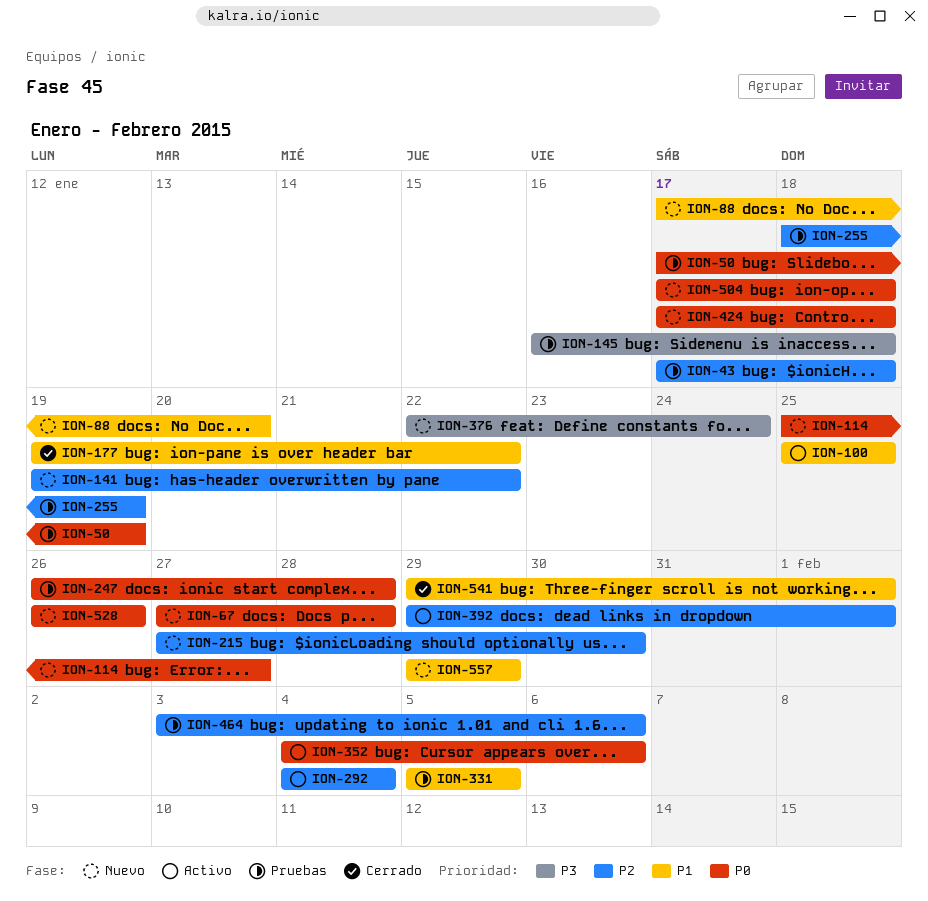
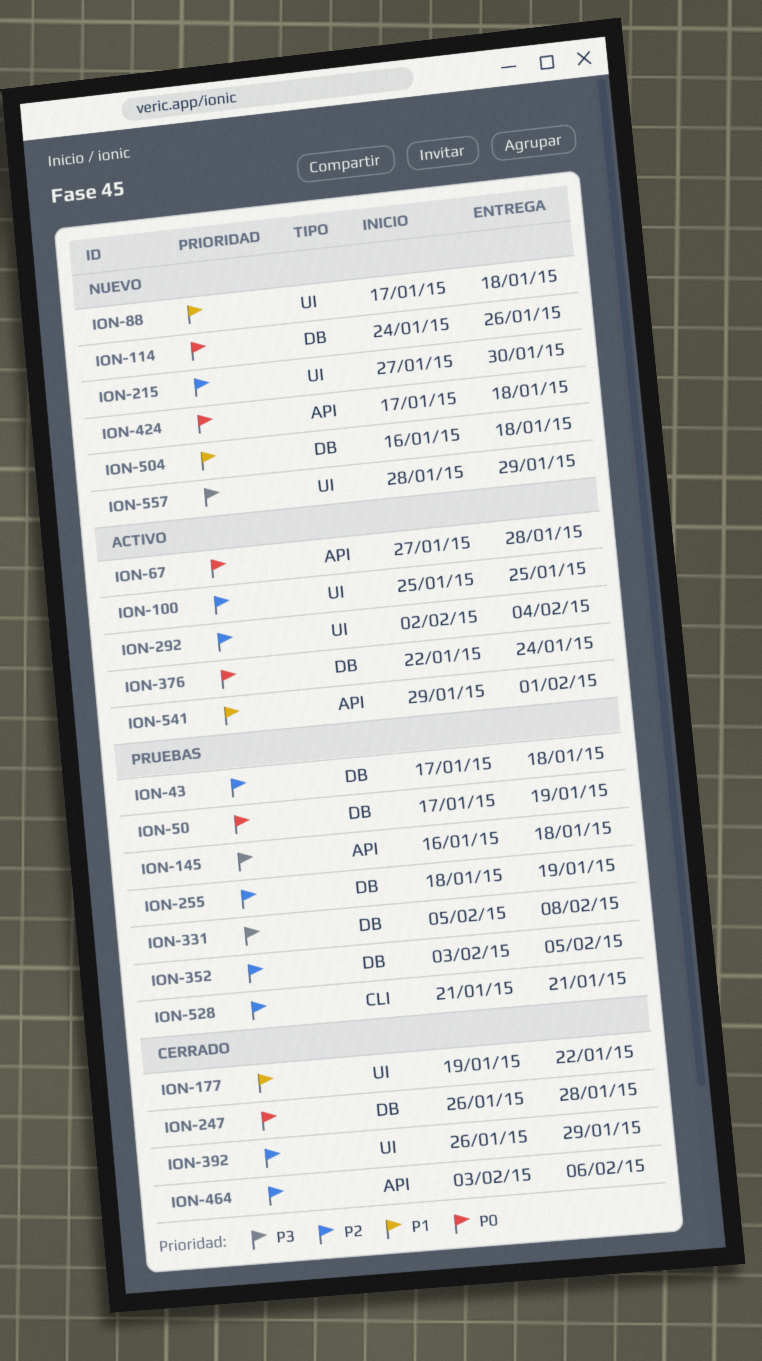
ION-67, status: Nuevo -> Activo
ION-88, due: Jan 20 -> Jan 18
ION-100, priority: P1 -> P2
ION-114, start: Jan 25 -> Jan 24
ION-114, due: Jan 27 -> Jan 26
ION-141: present -> none
ION-247, status: Pruebas -> Cerrado
ION-292, start: Feb 4 -> Feb 2
ION-331, priority: P1 -> P3
ION-331, due: Feb 5 -> Feb 8
ION-352, status: Activo -> Pruebas
ION-352, priority: P0 -> P2
ION-352, start: Feb 4 -> Feb 3
ION-352, due: Feb 6 -> Feb 5
ION-376, status: Nuevo -> Activo
ION-376, priority: P3 -> P0
ION-392, status: Activo -> Cerrado
ION-392, start: Jan 29 -> Jan 26
ION-392, due: Feb 1 -> Jan 29
ION-464, status: Pruebas -> Cerrado
ION-504, priority: P0 -> P1
ION-504, start: Jan 17 -> Jan 16
ION-528, status: Nuevo -> Pruebas
ION-528, priority: P0 -> P2
ION-528, start: Jan 26 -> Jan 21
ION-528, due: Jan 26 -> Jan 21
ION-541, status: Cerrado -> Activo
ION-557, priority: P1 -> P3
ION-557, start: Jan 29 -> Jan 28

